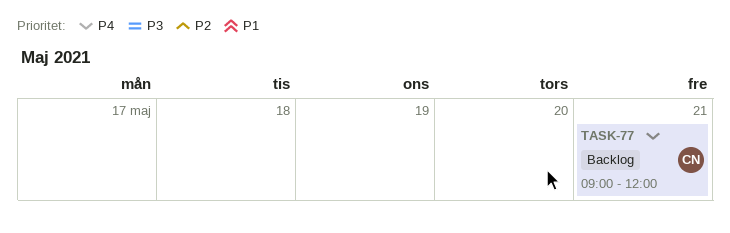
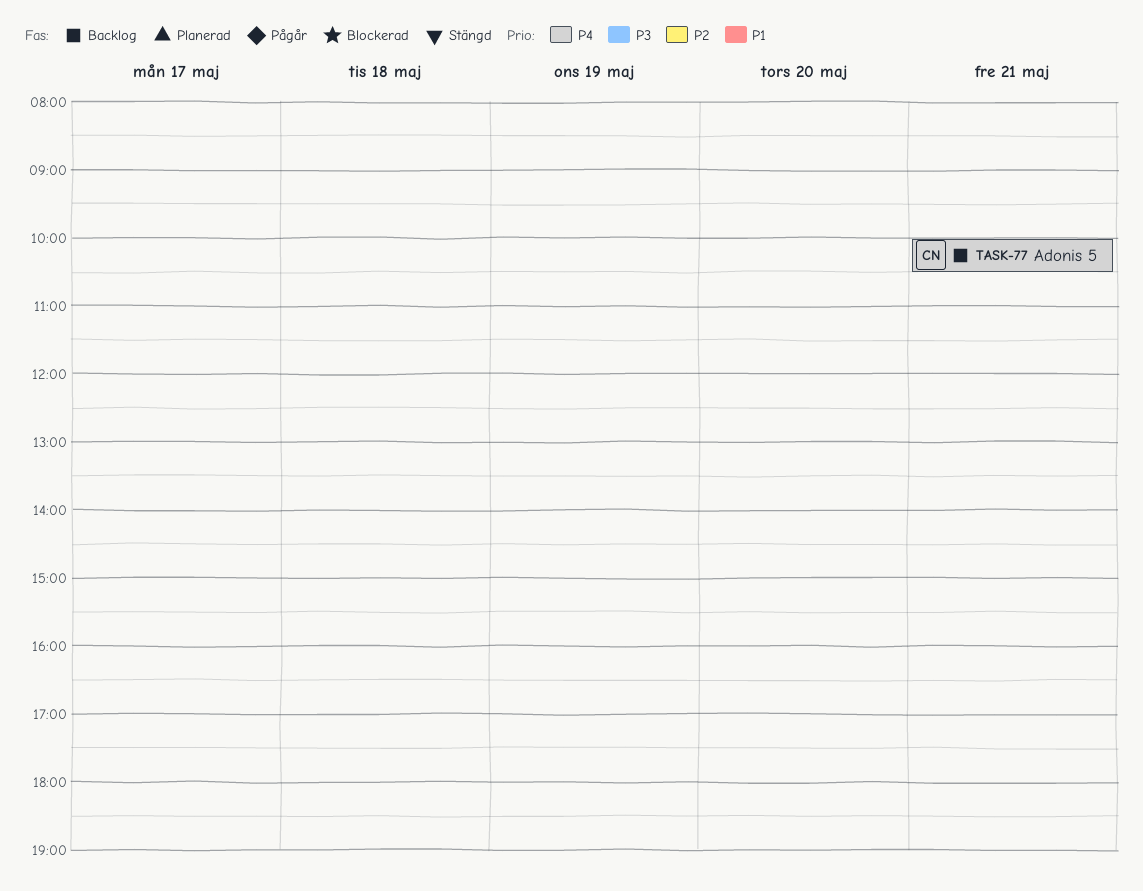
TASK-77, begins: 09:00 -> 10:00
TASK-77, ends: 12:00 -> 10:30

